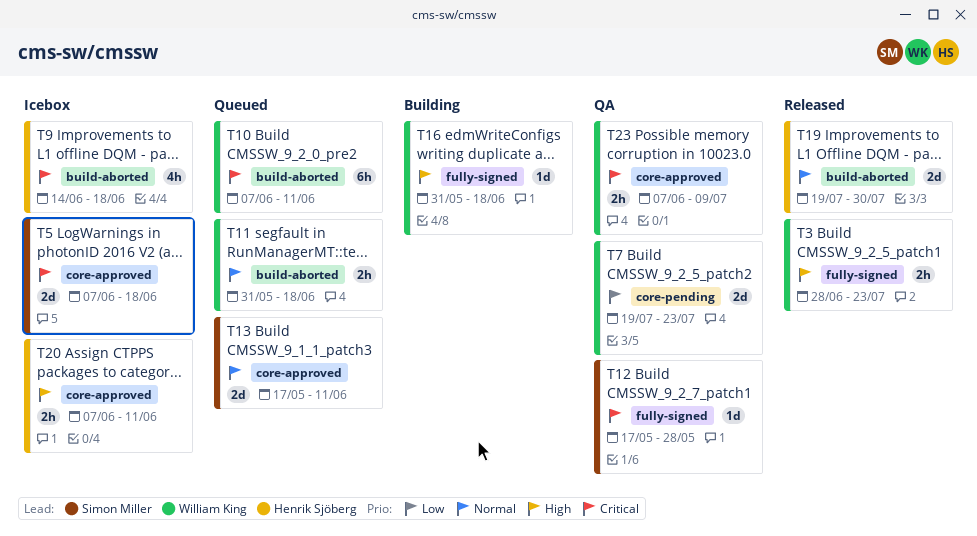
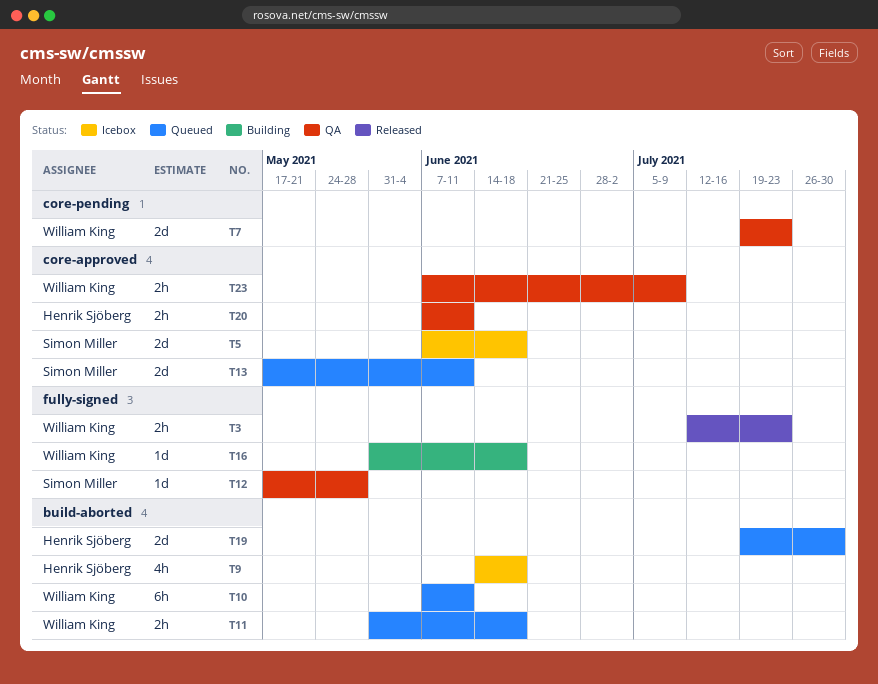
T3, start: Jun 28 -> Jul 12
T19, status: Released -> Queued
T20, status: Icebox -> QA

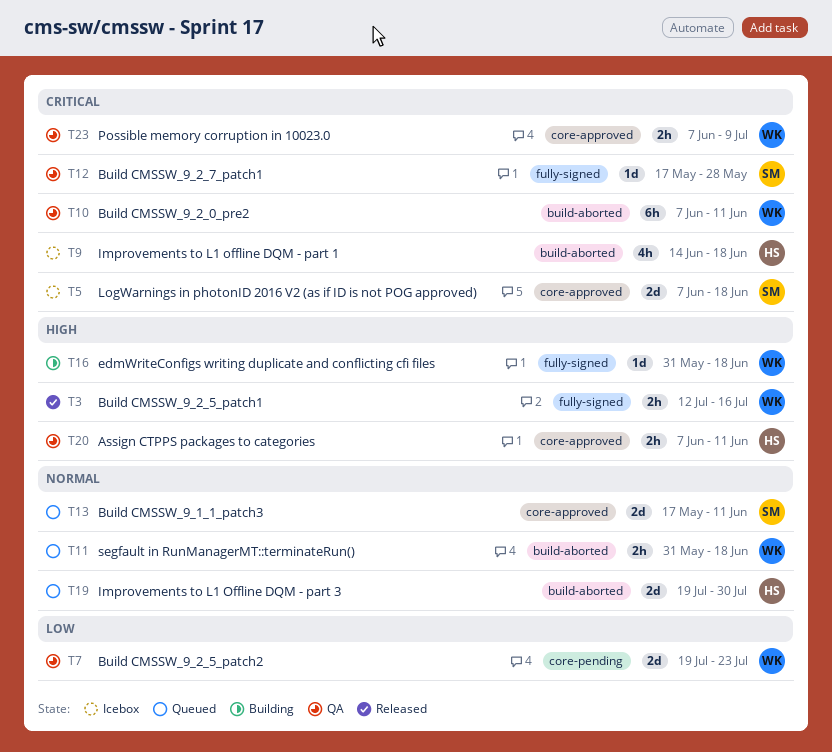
T3, due: Jul 23 -> Jul 16
T10, status: Queued -> QA

